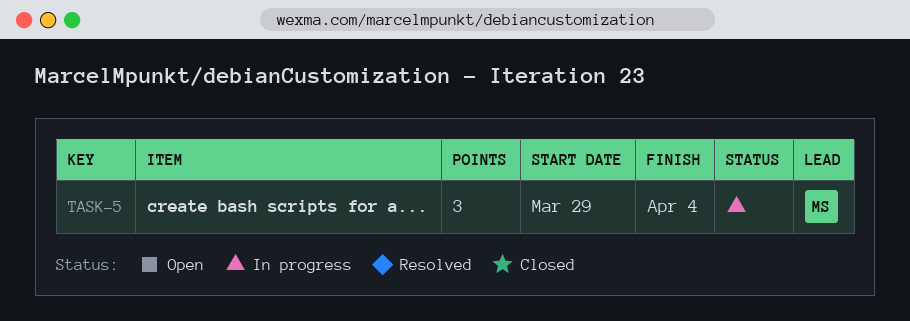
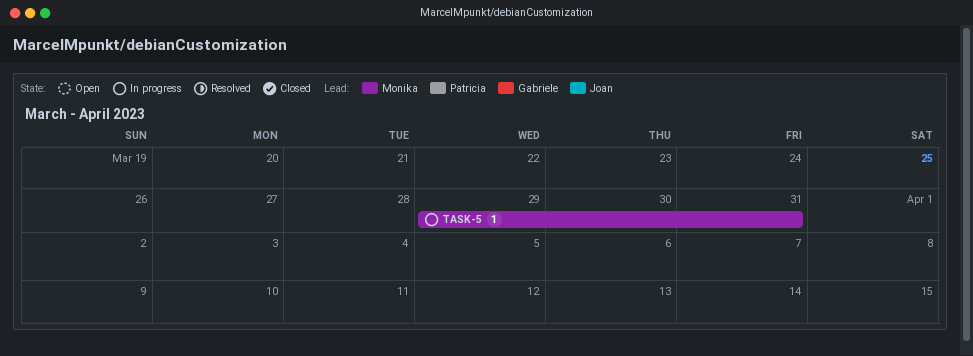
TASK-5, estimate: 3 -> 1
TASK-5, due: Apr 4 -> Mar 31

